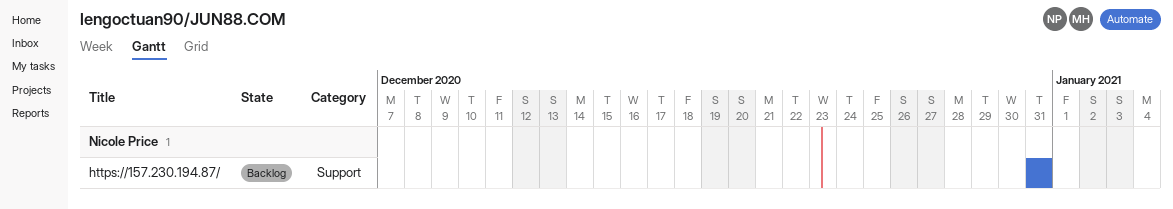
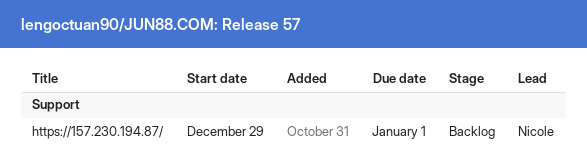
https://157.230.194.87/, start: Dec 31 -> Dec 29
https://157.230.194.87/, due: Dec 31 -> Jan 1

